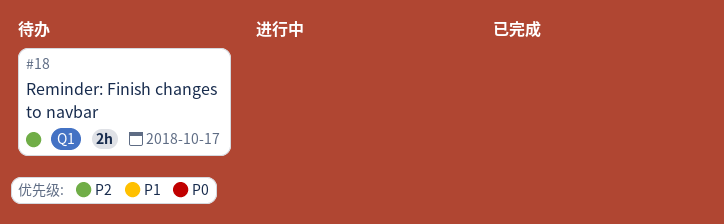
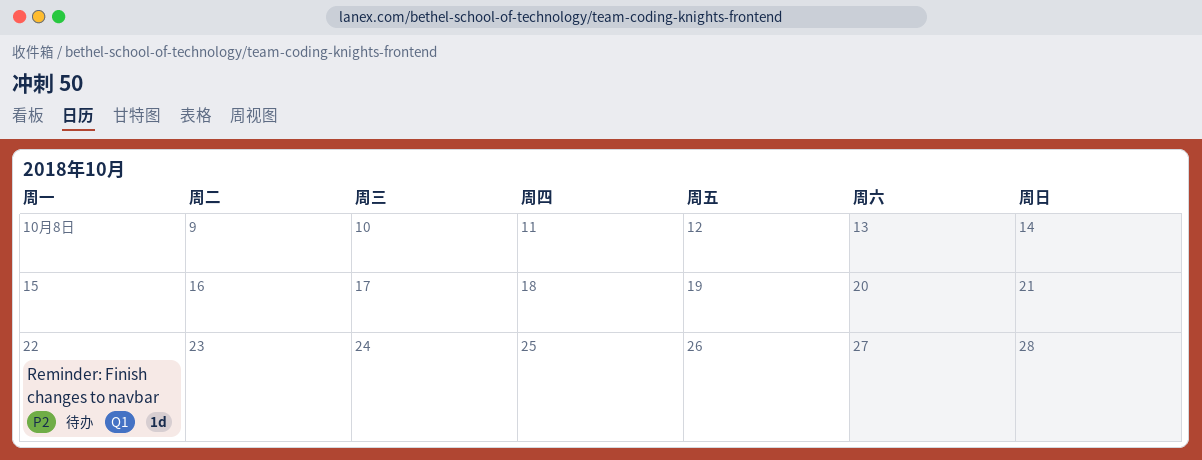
Reminder: Finish changes to navbar, estimate: 2h -> 1d
Reminder: Finish changes to navbar, due: Oct 17 -> Oct 22

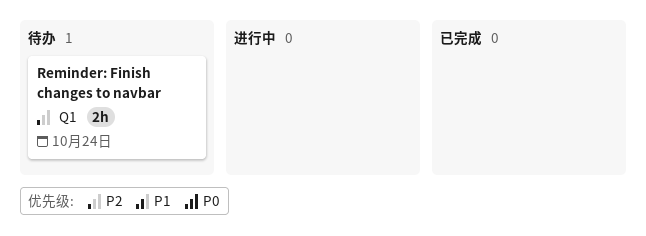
Reminder: Finish changes to navbar, estimate: 1d -> 2h
Reminder: Finish changes to navbar, due: Oct 22 -> Oct 24

